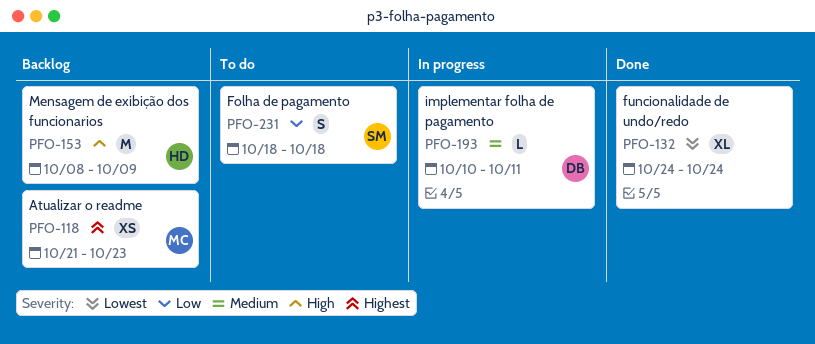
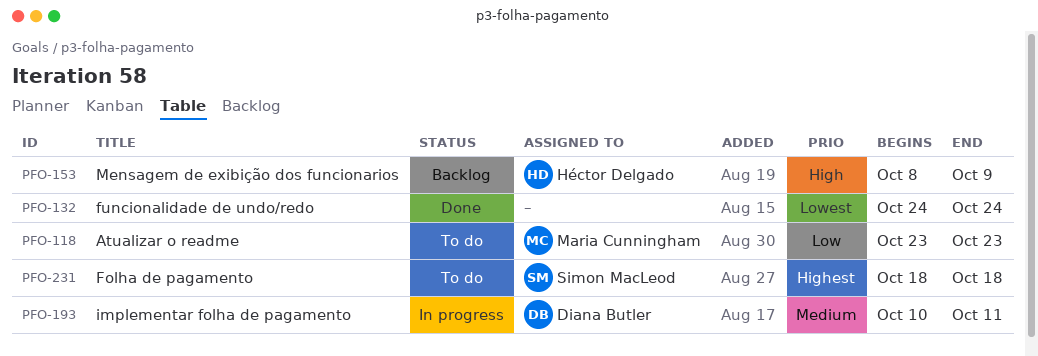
PFO-118, status: Backlog -> To do
PFO-118, priority: Highest -> Low
PFO-118, start: Oct 21 -> Oct 23
PFO-231, priority: Low -> Highest

